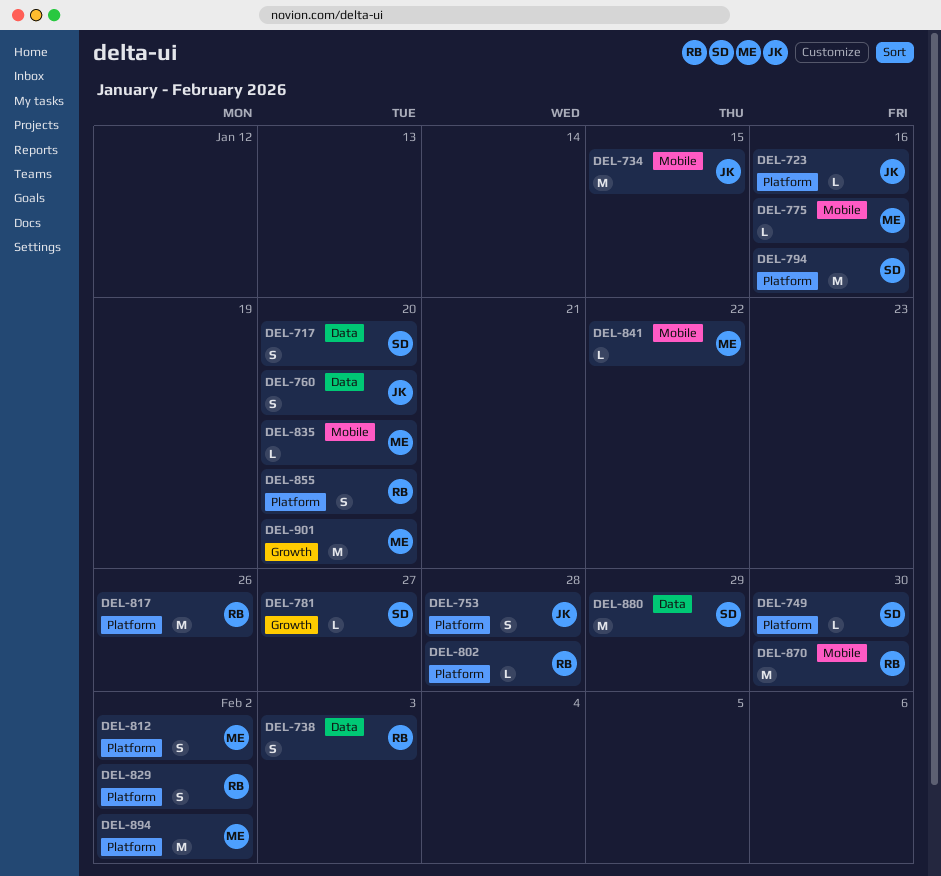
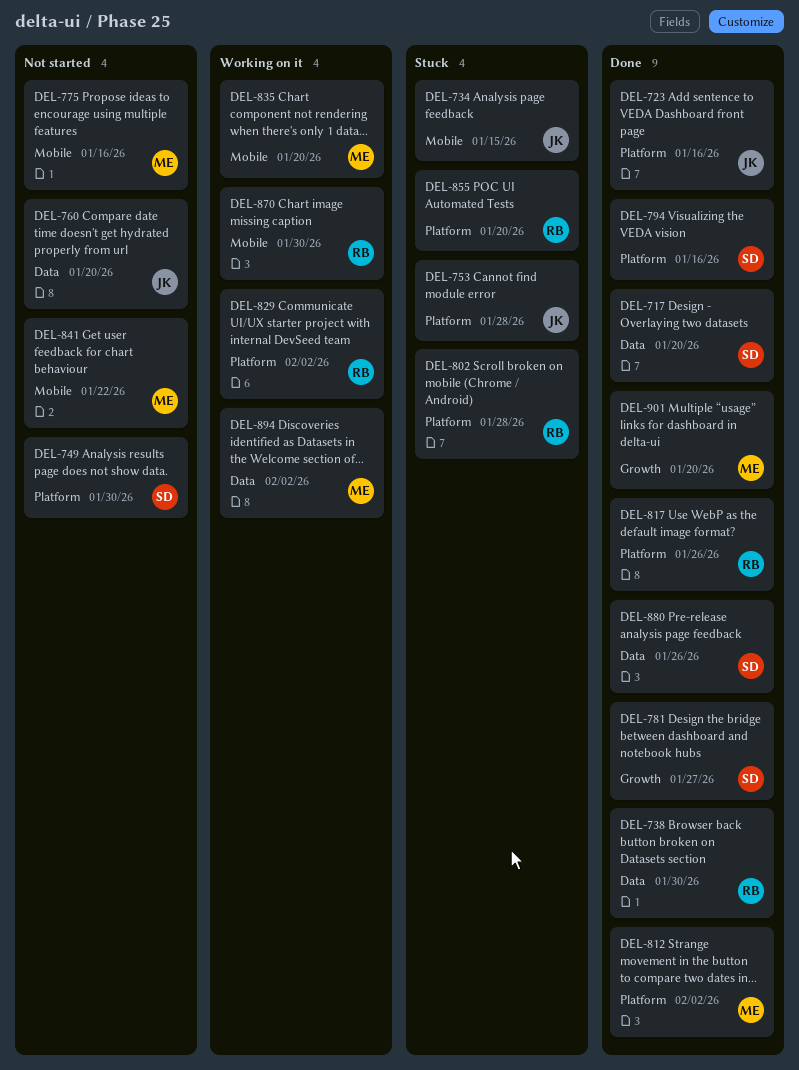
DEL-738, due: Feb 3 -> Jan 30
DEL-880, due: Jan 29 -> Jan 26
DEL-894, label: Platform -> Data

